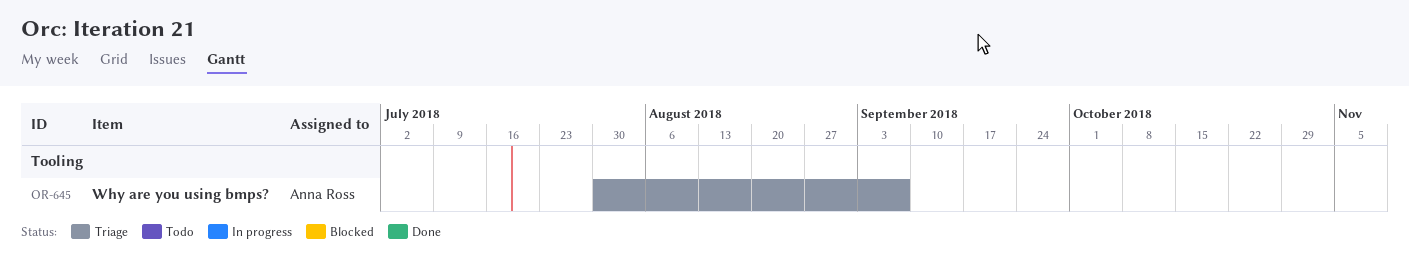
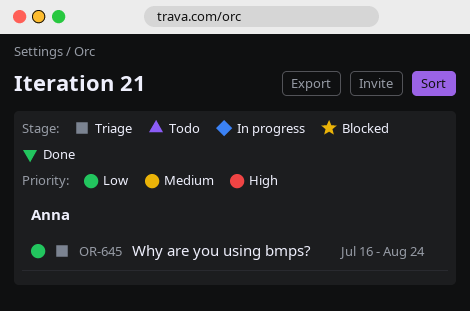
OR-645, start: Jul 30 -> Jul 16
OR-645, due: Sep 7 -> Aug 24

